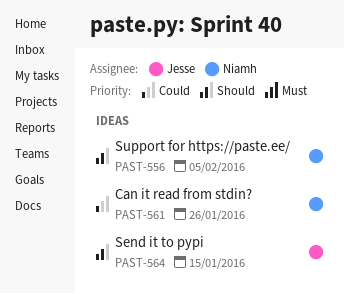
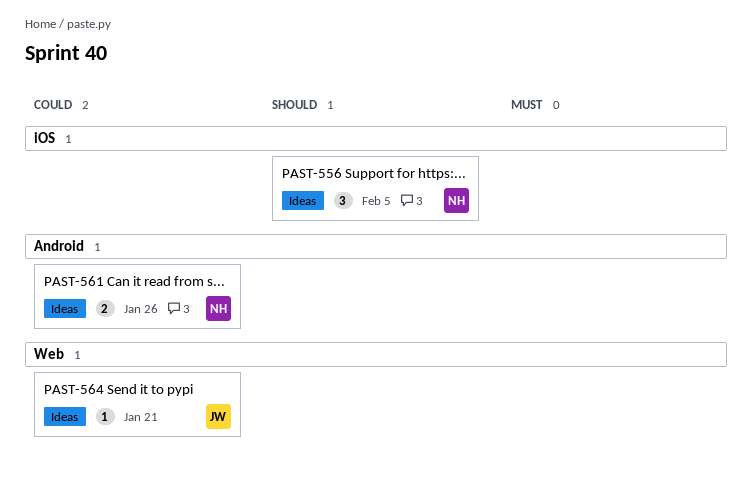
PAST-564, priority: Should -> Could
PAST-564, due: Jan 15 -> Jan 21

